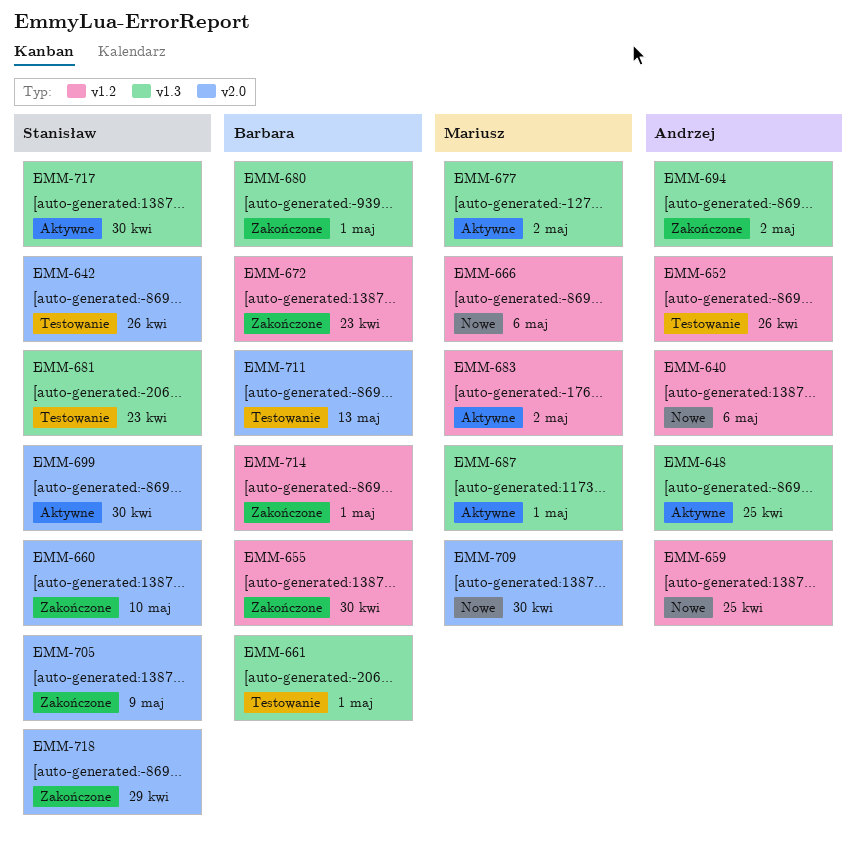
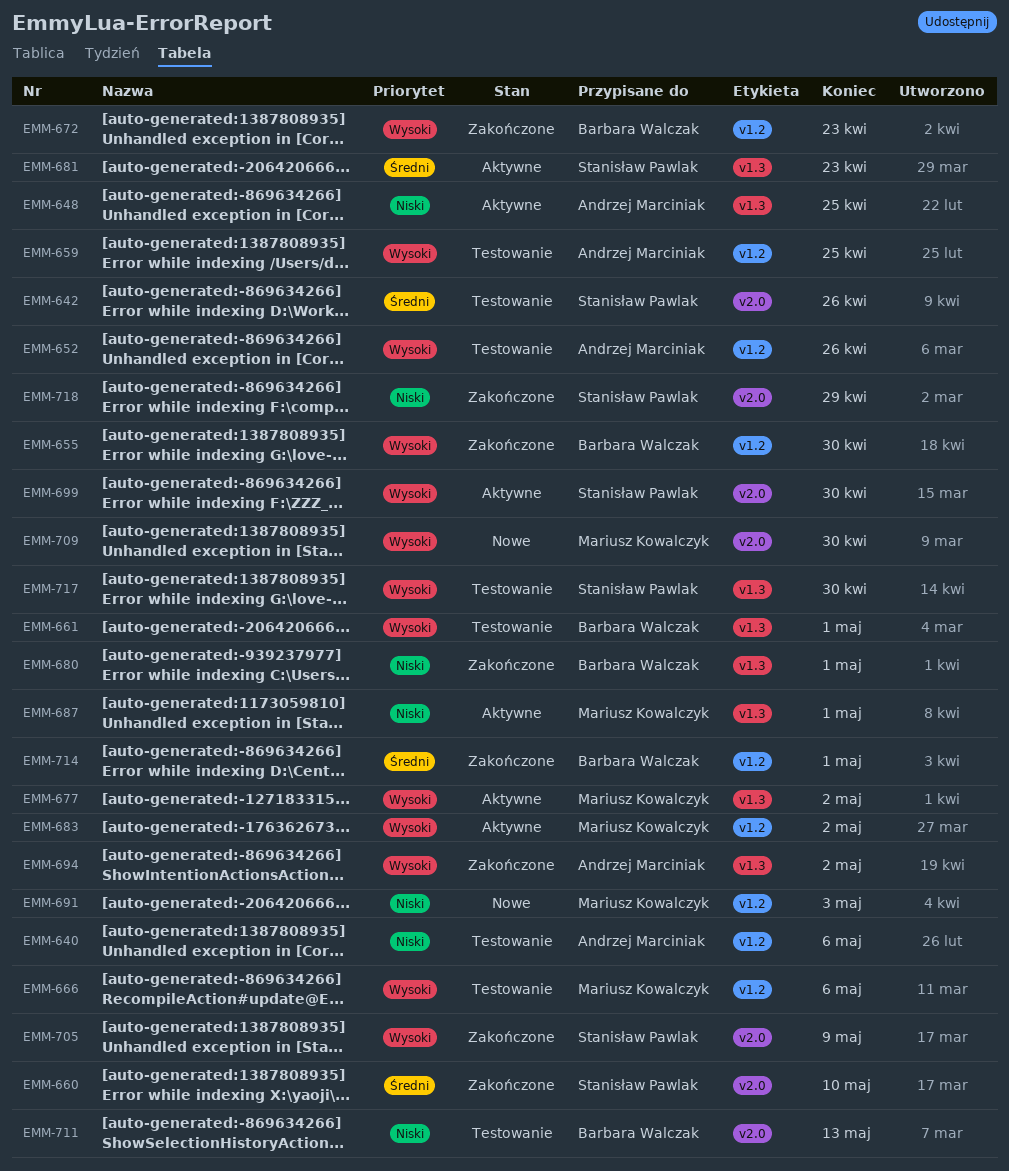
EMM-640, status: Nowe -> Testowanie
EMM-659, status: Nowe -> Testowanie
EMM-666, status: Nowe -> Testowanie
EMM-681, status: Testowanie -> Aktywne
EMM-691: none -> present
EMM-717, status: Aktywne -> Testowanie

